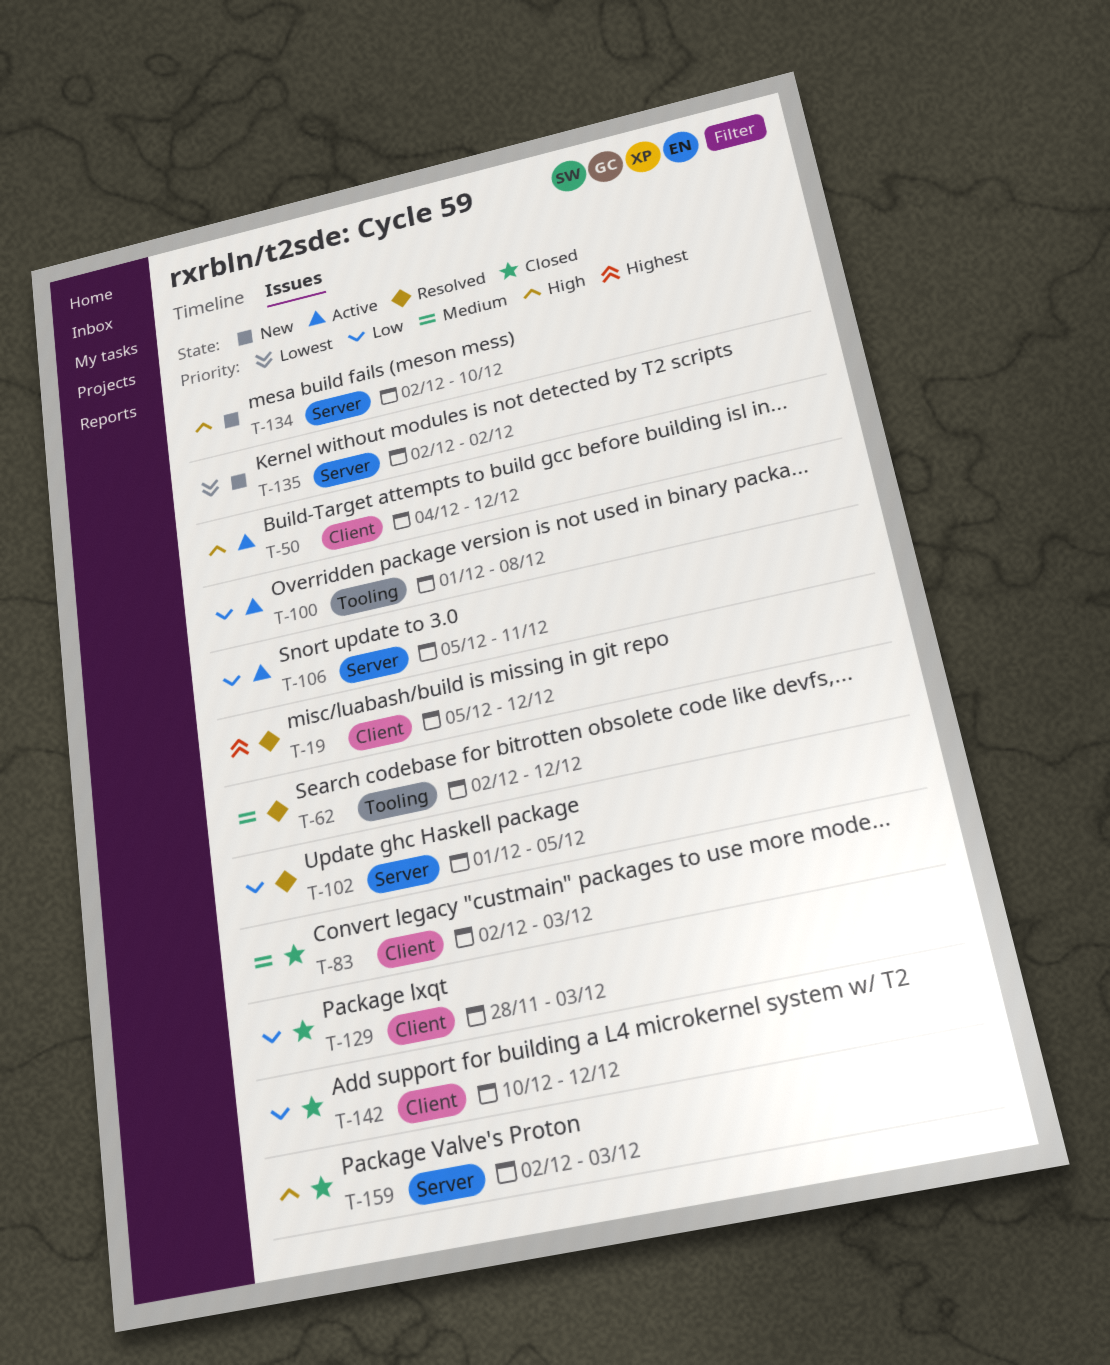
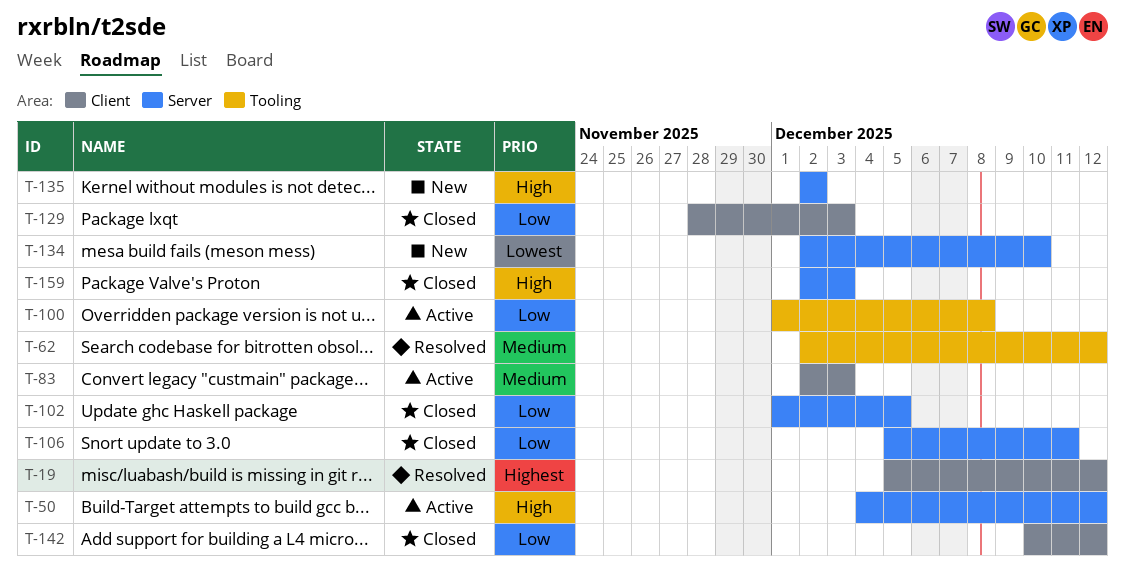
T-50, label: Client -> Server
T-83, status: Closed -> Active
T-102, status: Resolved -> Closed
T-106, status: Active -> Closed
T-134, priority: High -> Lowest
T-135, priority: Lowest -> High

